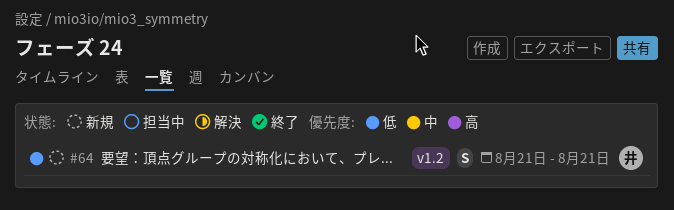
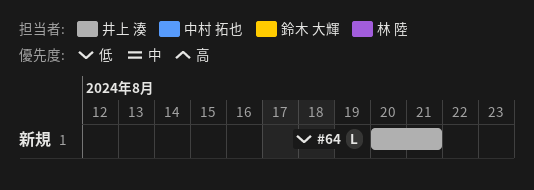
#64, estimate: S -> L
#64, start: Aug 21 -> Aug 20

